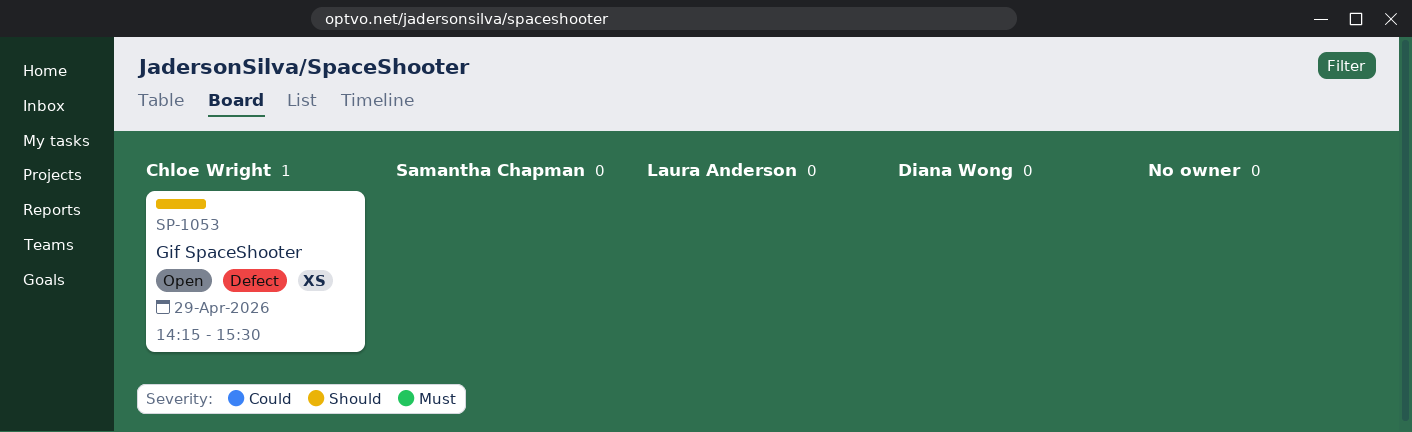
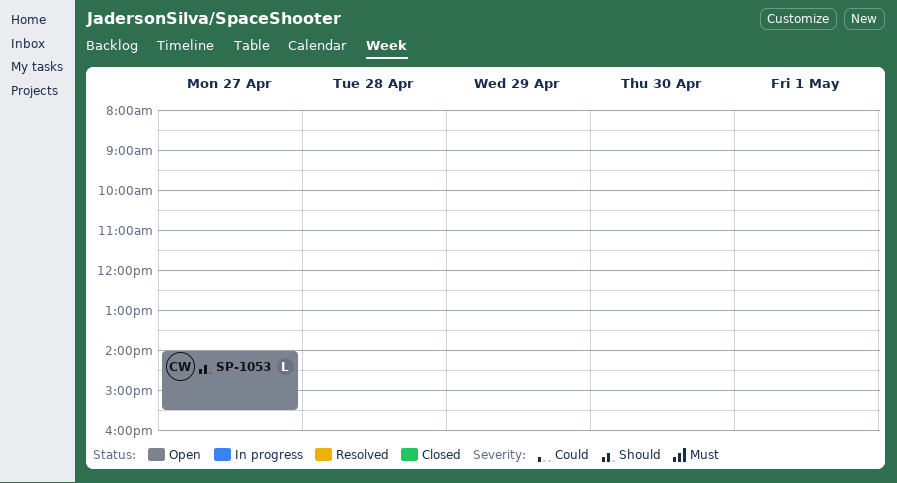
SP-1053, estimate: XS -> L
SP-1053, day: Apr 29 -> Apr 27
SP-1053, begins: 14:15 -> 14:00

